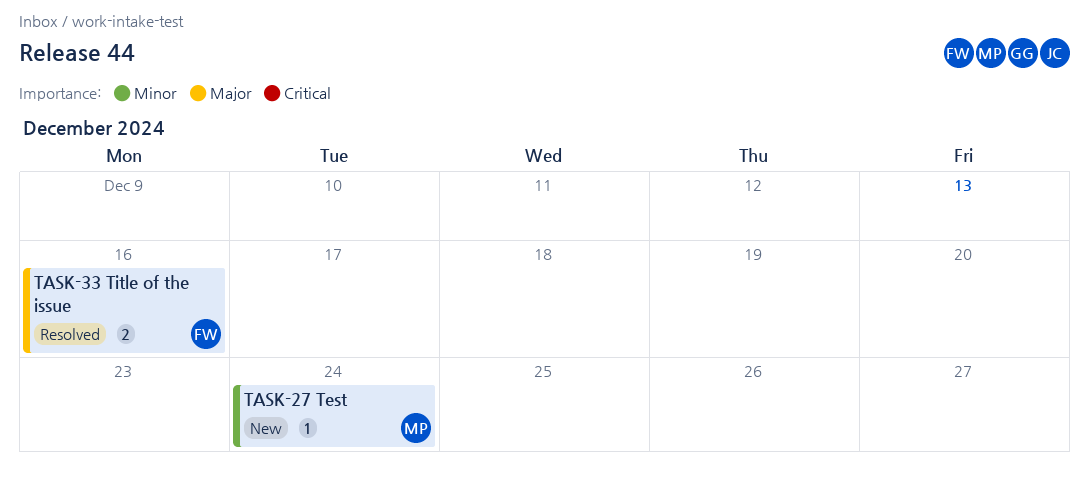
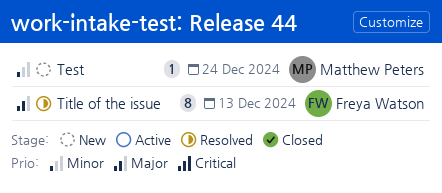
Title of the issue, estimate: 2 -> 8
Title of the issue, due: Dec 16 -> Dec 13

